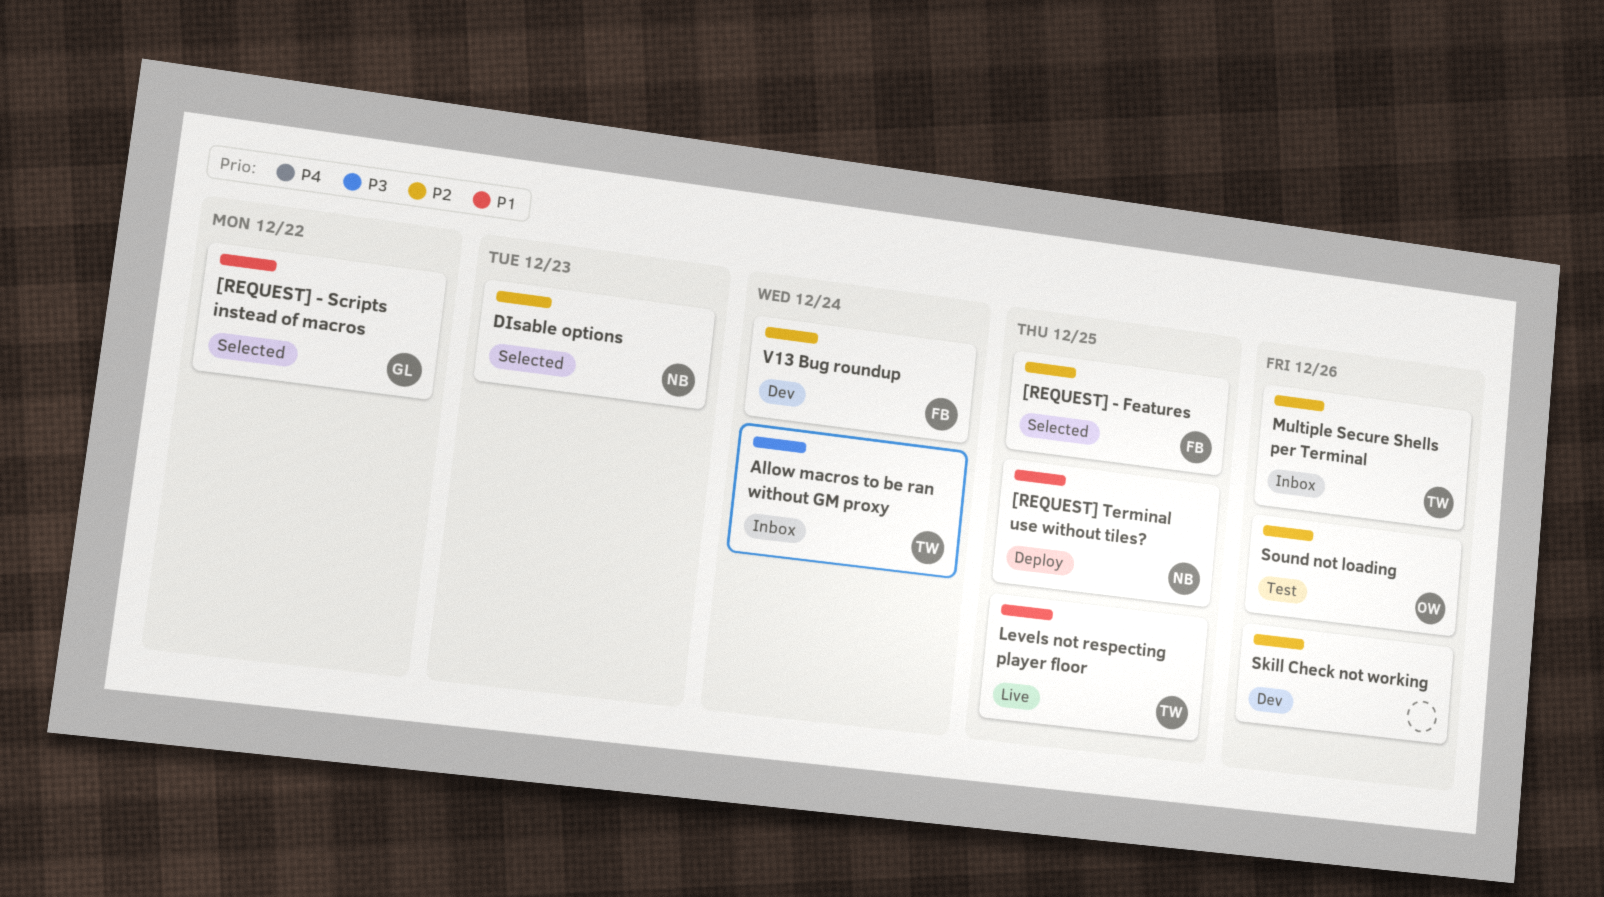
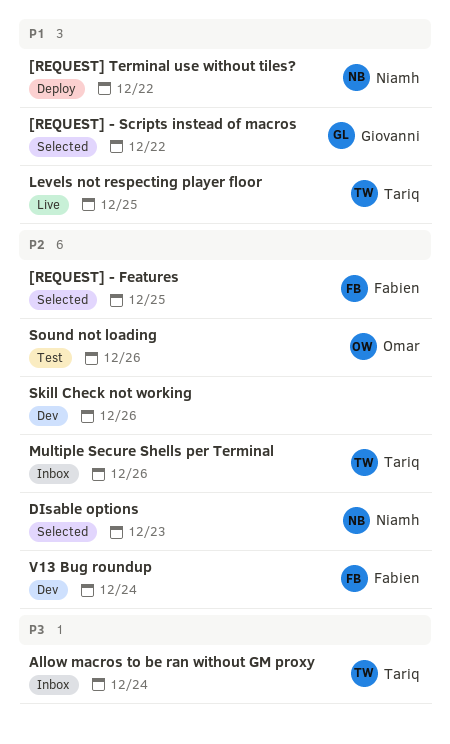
[REQUEST] Terminal use without tiles?, due: Dec 25 -> Dec 22

